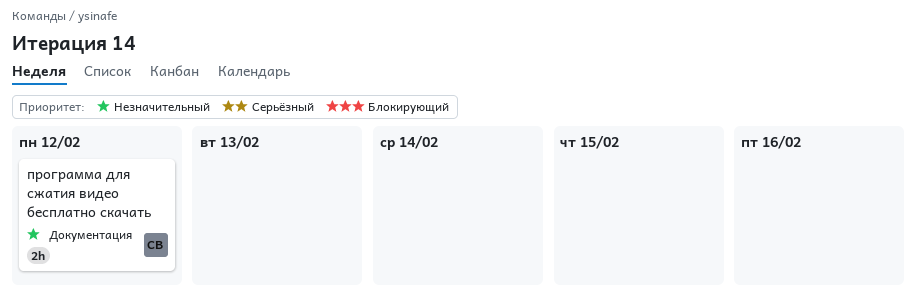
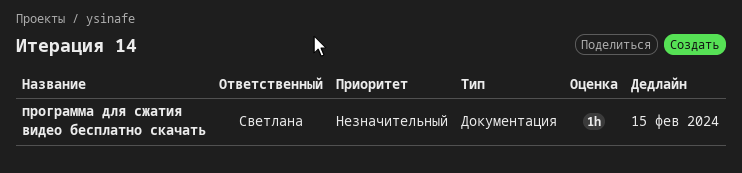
программа для сжатия видео бесплатно скачать, estimate: 2h -> 1h
программа для сжатия видео бесплатно скачать, due: Feb 12 -> Feb 15

